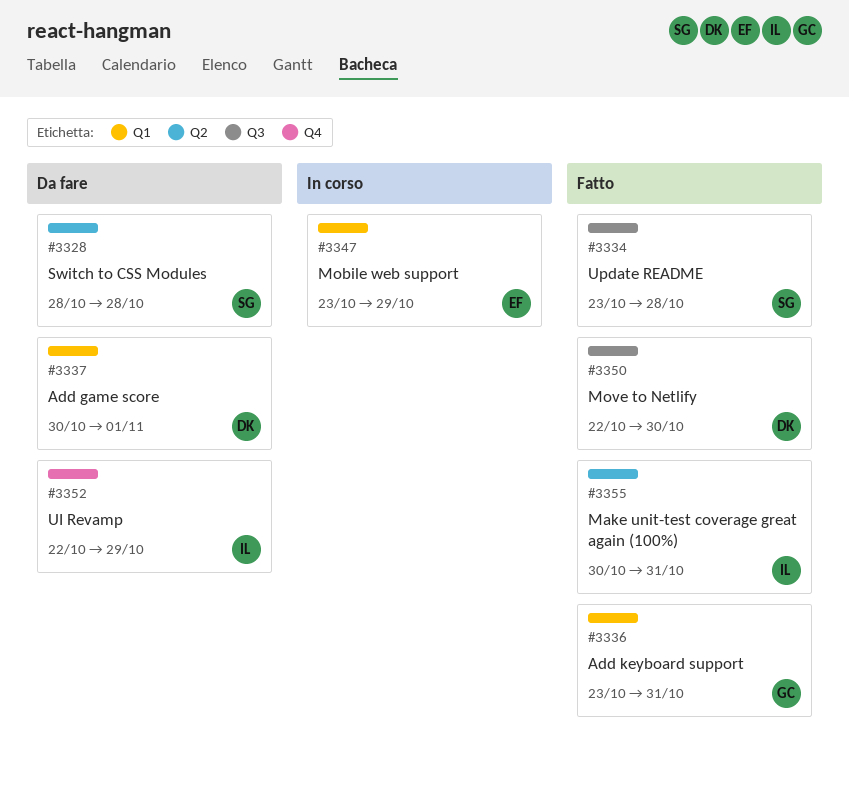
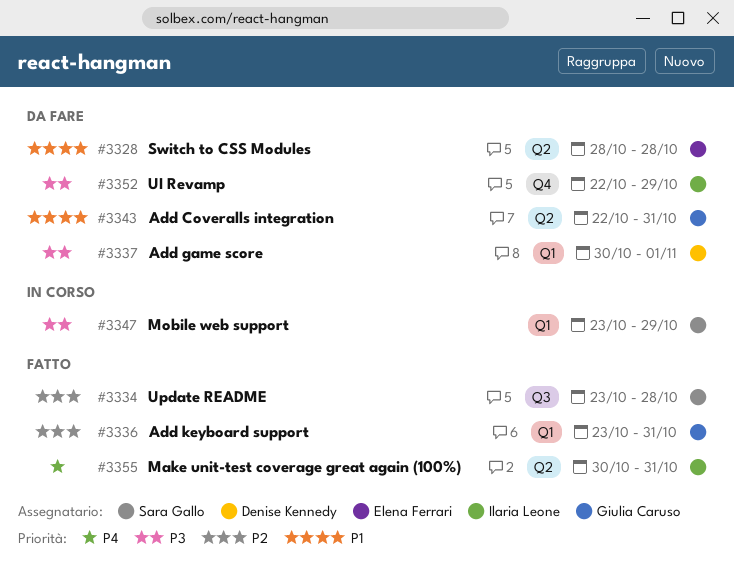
#3328, owner: Sara Gallo -> Elena Ferrari
#3343: none -> present
#3347, owner: Elena Ferrari -> Sara Gallo
#3350: present -> none

